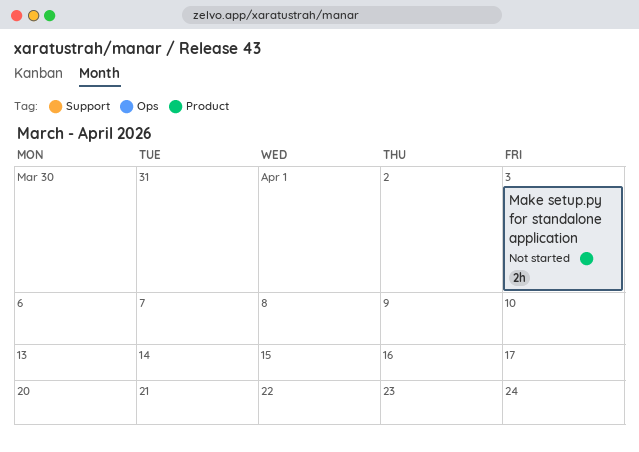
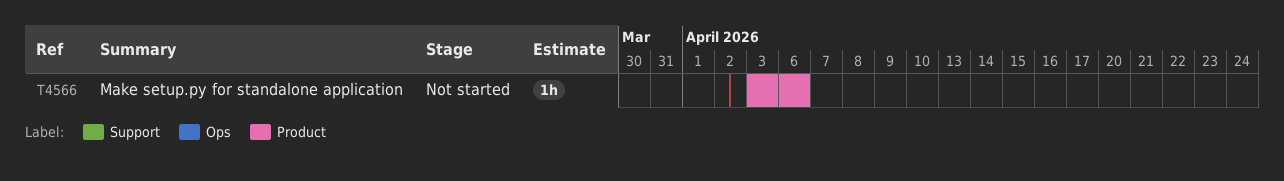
Make setup.py for standalone application, estimate: 2h -> 1h
Make setup.py for standalone application, due: Apr 3 -> Apr 6

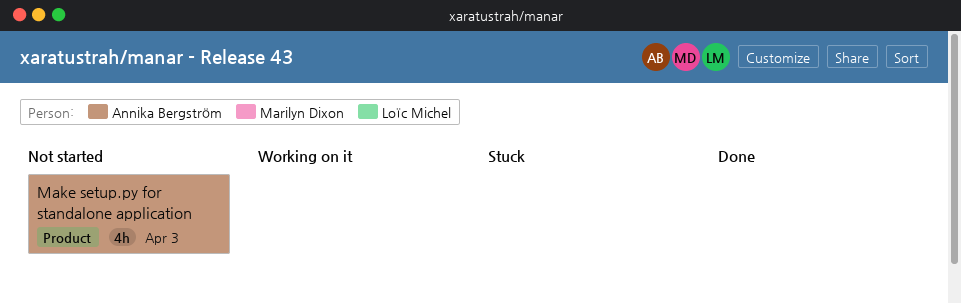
Make setup.py for standalone application, estimate: 1h -> 4h
Make setup.py for standalone application, due: Apr 6 -> Apr 3

